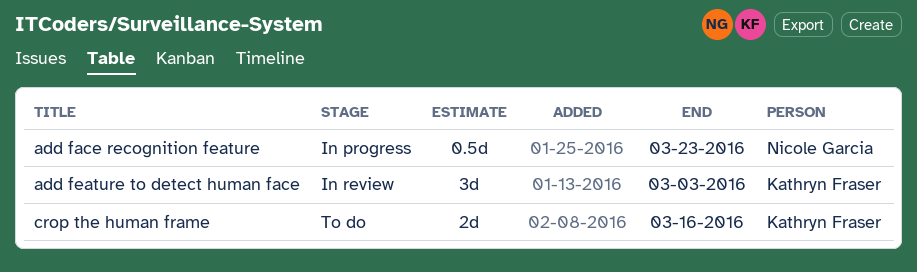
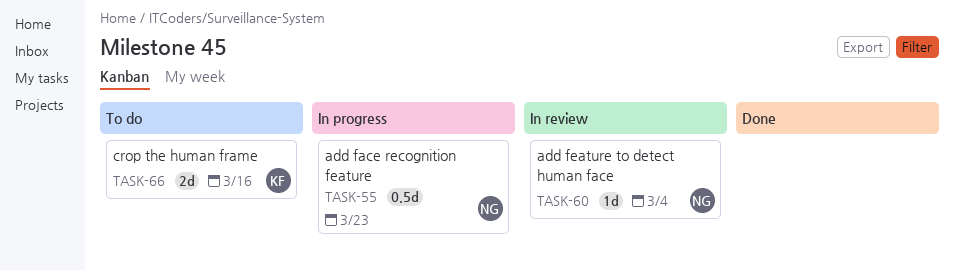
add feature to detect human face, owner: Kathryn Fraser -> Nicole Garcia
add feature to detect human face, estimate: 3d -> 1d
add feature to detect human face, due: Mar 3 -> Mar 4

